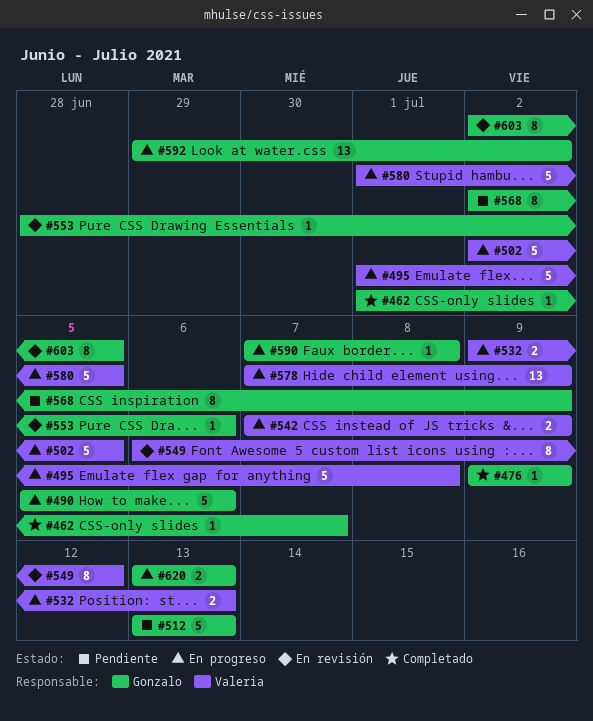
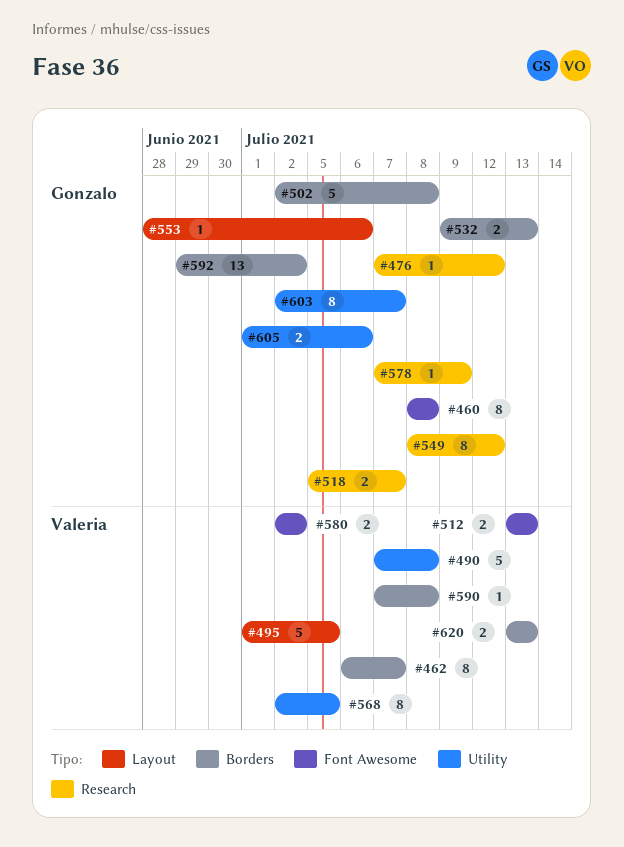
#460: none -> present
#462, owner: Gonzalo -> Valeria
#462, estimate: 1 -> 8
#462, start: Jul 1 -> Jul 6
#476, start: Jul 9 -> Jul 7
#476, due: Jul 9 -> Jul 12
#490, owner: Gonzalo -> Valeria
#490, start: Jul 5 -> Jul 7
#490, due: Jul 6 -> Jul 8
#495, due: Jul 8 -> Jul 5
#502, owner: Valeria -> Gonzalo
#502, due: Jul 5 -> Jul 8
#512, owner: Gonzalo -> Valeria
#512, estimate: 5 -> 2
#518: none -> present
#532, owner: Valeria -> Gonzalo
#542: present -> none
#549, owner: Valeria -> Gonzalo
#549, start: Jul 6 -> Jul 8
#568, owner: Gonzalo -> Valeria
#568, due: Jul 9 -> Jul 5
#578, owner: Valeria -> Gonzalo
#578, estimate: 13 -> 1
#580, estimate: 5 -> 2
#580, start: Jul 1 -> Jul 2
#580, due: Jul 5 -> Jul 2
#590, owner: Gonzalo -> Valeria
#603, due: Jul 5 -> Jul 7
#605: none -> present
#620, owner: Gonzalo -> Valeria

